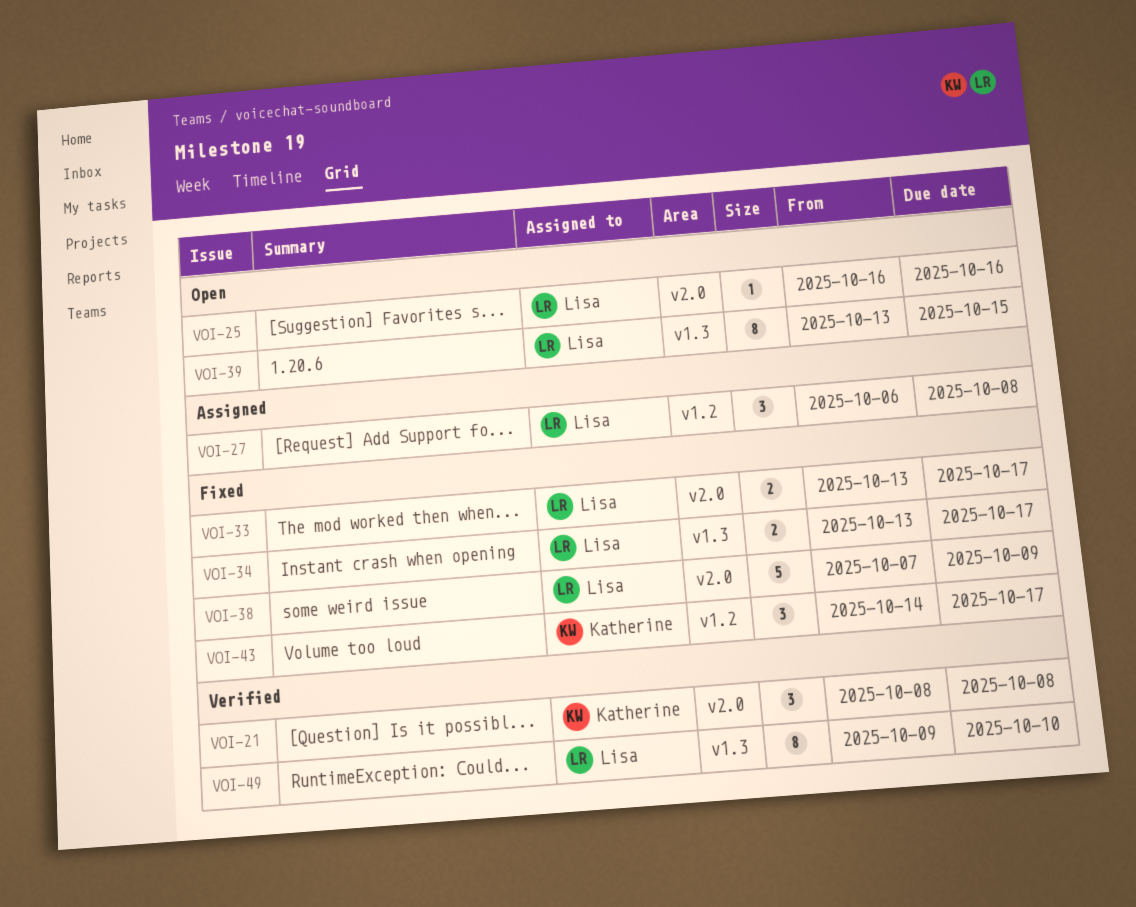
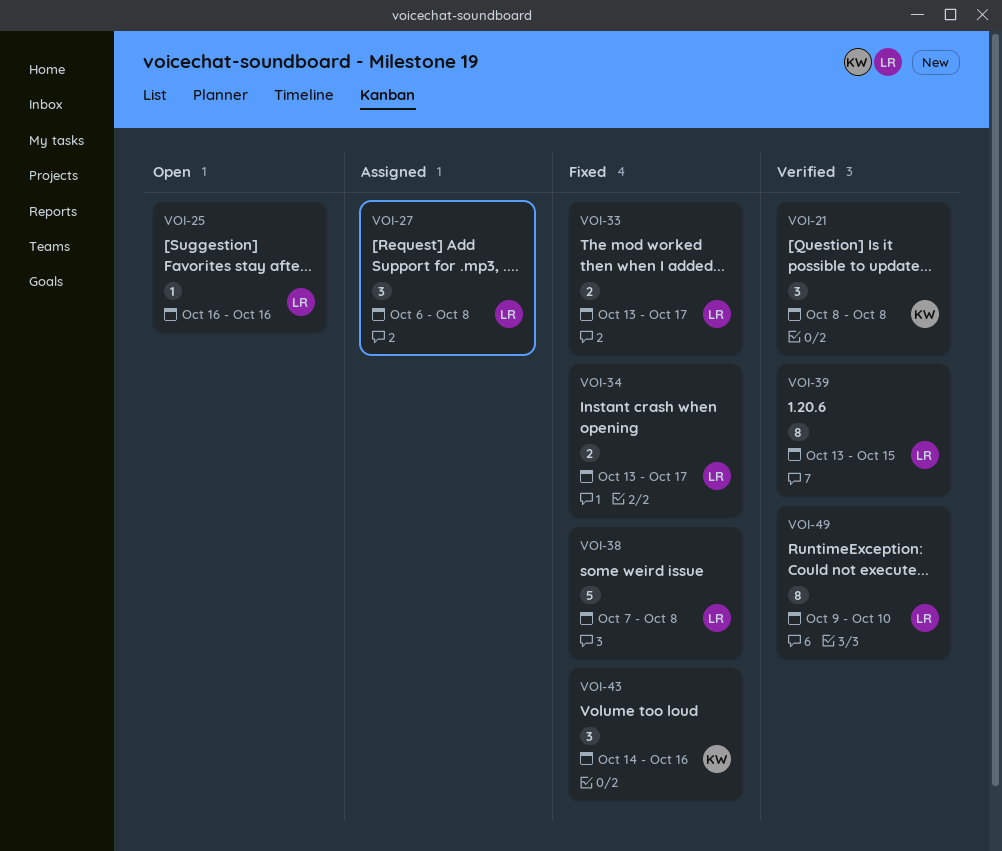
VOI-38, due: Oct 9 -> Oct 8
VOI-39, status: Open -> Verified
VOI-43, due: Oct 17 -> Oct 16

